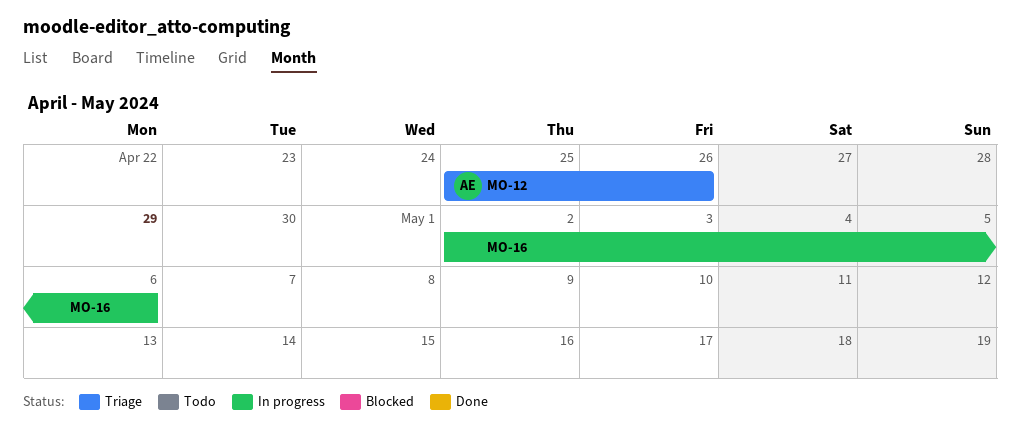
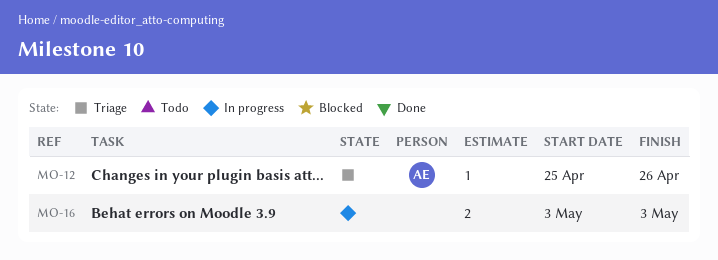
MO-16, start: May 2 -> May 3
MO-16, due: May 6 -> May 3

